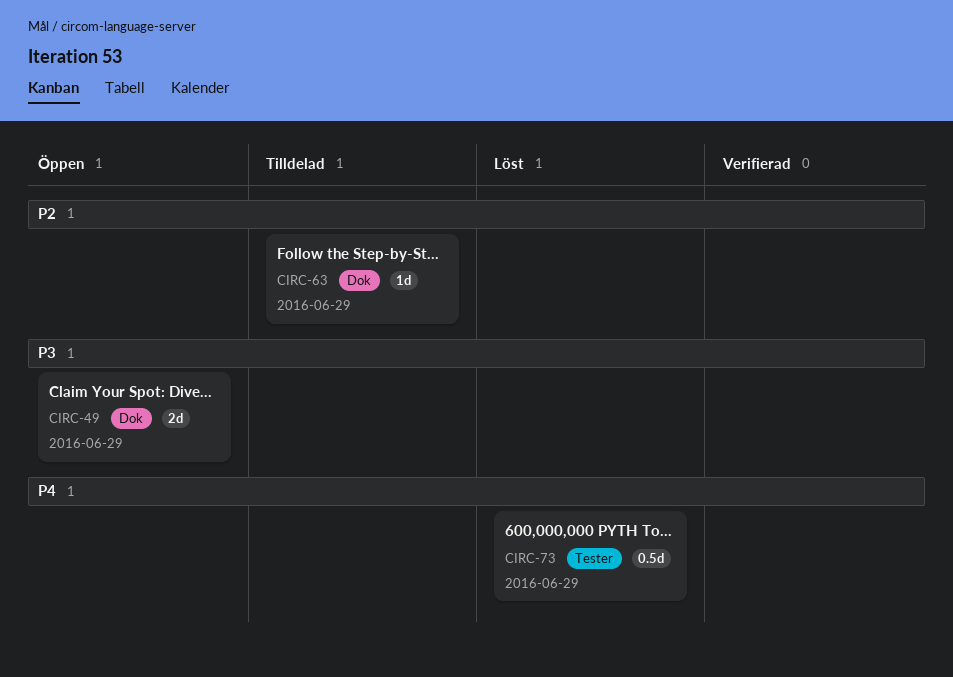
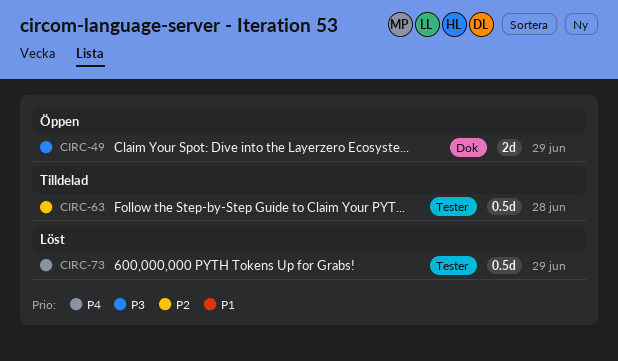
CIRC-63, label: Dok -> Tester
CIRC-63, estimate: 1d -> 0.5d
CIRC-63, due: Jun 29 -> Jun 28

